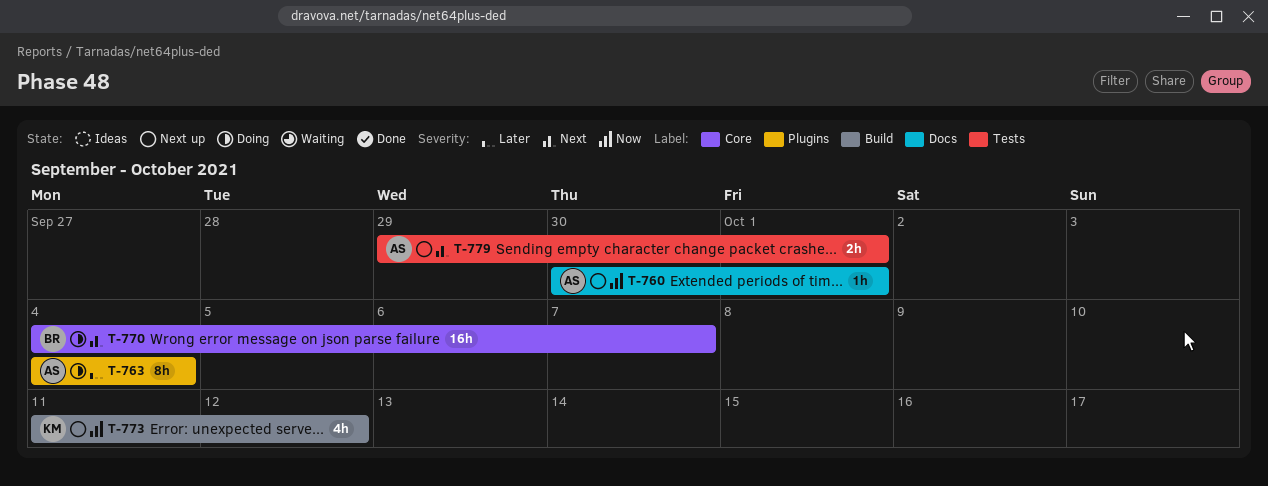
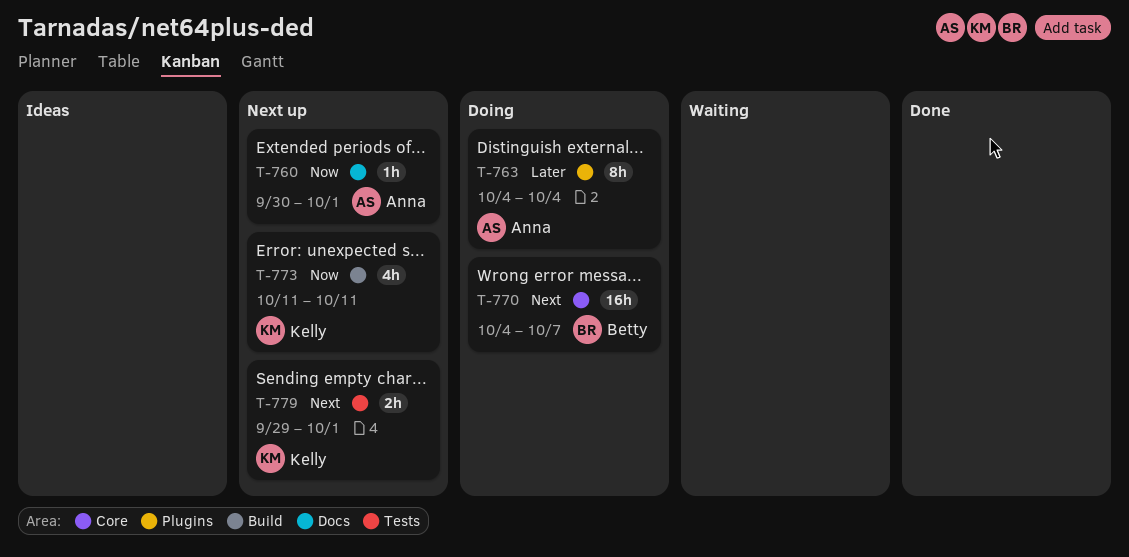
T-773, due: Oct 12 -> Oct 11
T-779, owner: Anna -> Kelly

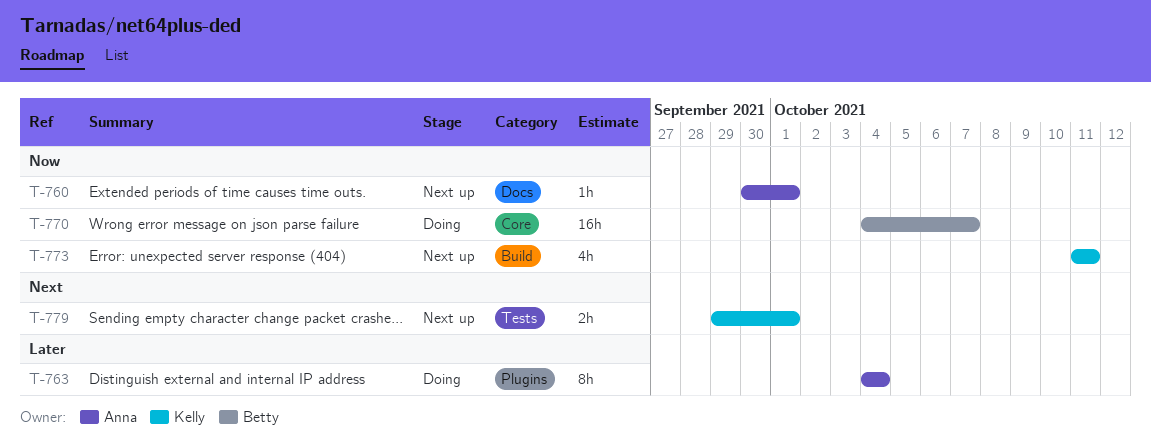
T-770, priority: Next -> Now

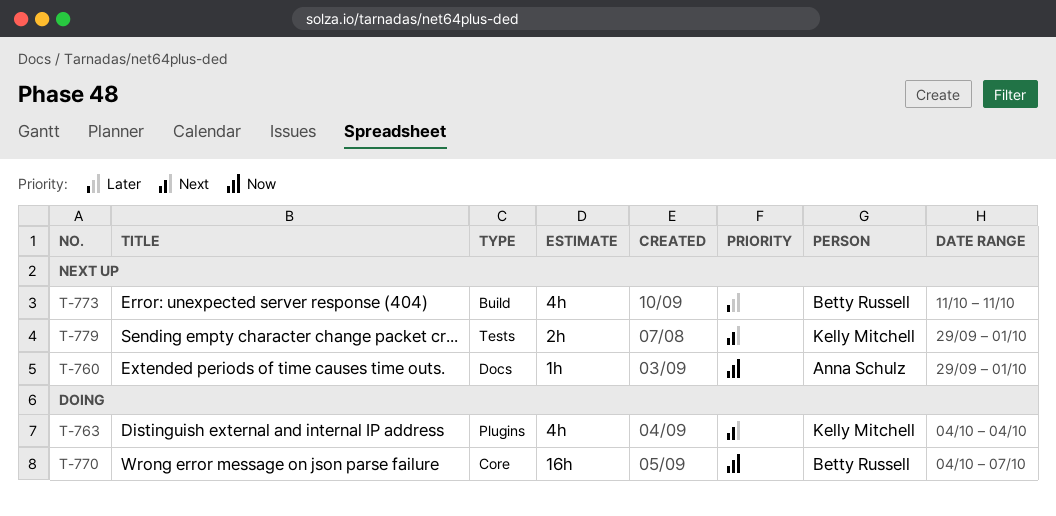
T-760, start: Sep 30 -> Sep 29
T-763, owner: Anna Schulz -> Kelly Mitchell
T-763, priority: Later -> Next
T-763, estimate: 8h -> 4h
T-773, owner: Kelly Mitchell -> Betty Russell
T-773, priority: Now -> Later

